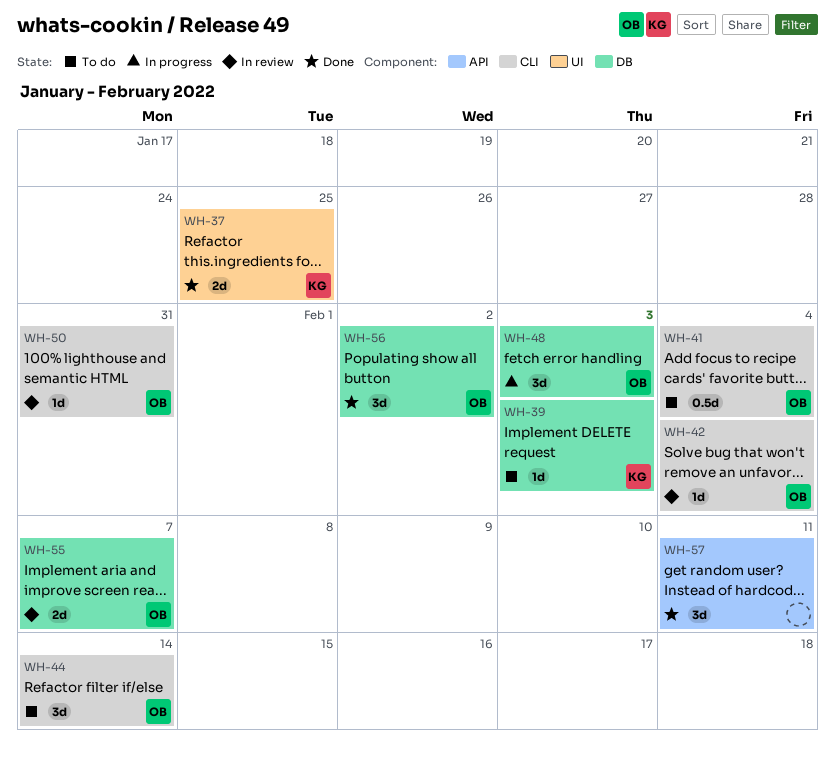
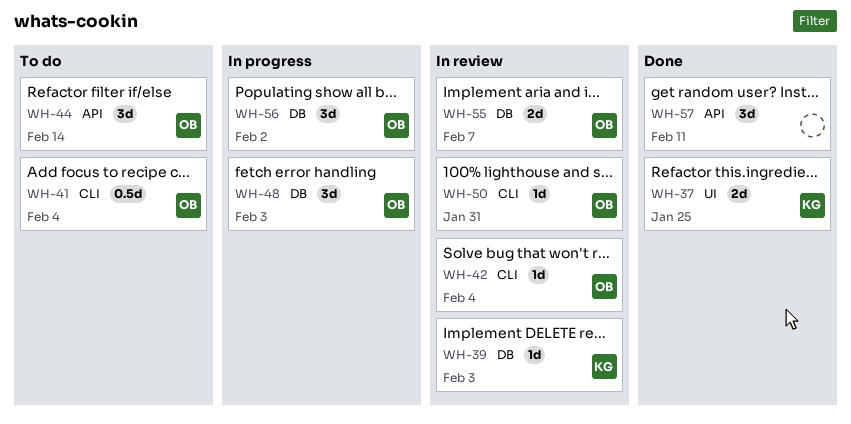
WH-39, status: To do -> In review
WH-44, label: CLI -> API
WH-56, status: Done -> In progress

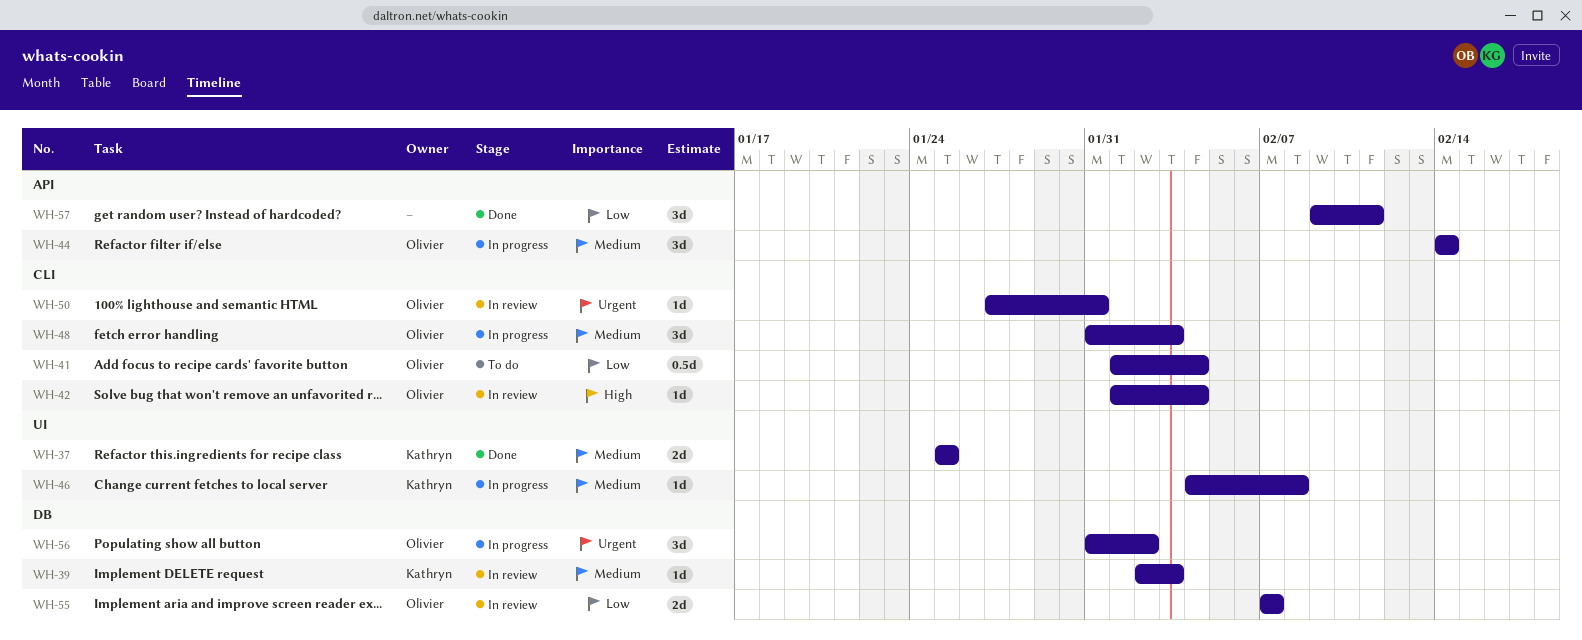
WH-44, status: To do -> In progress
WH-46: none -> present
WH-48, label: DB -> CLI

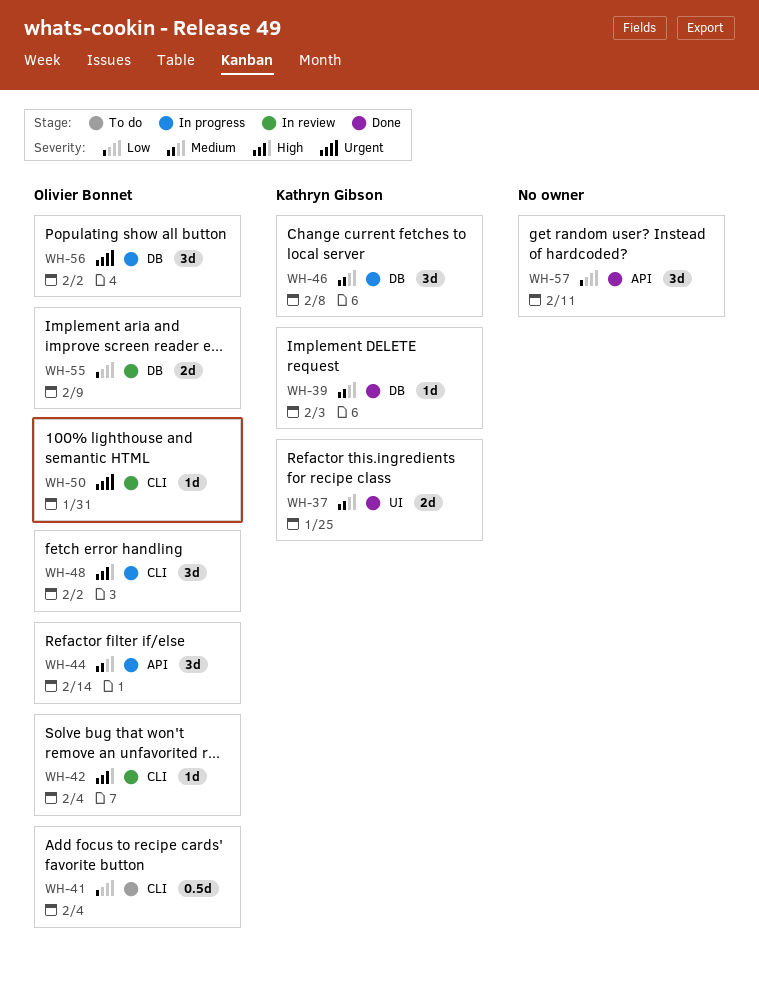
WH-39, status: In review -> Done
WH-46, label: UI -> DB
WH-46, estimate: 1d -> 3d
WH-48, priority: Medium -> High
WH-48, due: Feb 3 -> Feb 2
WH-55, due: Feb 7 -> Feb 9

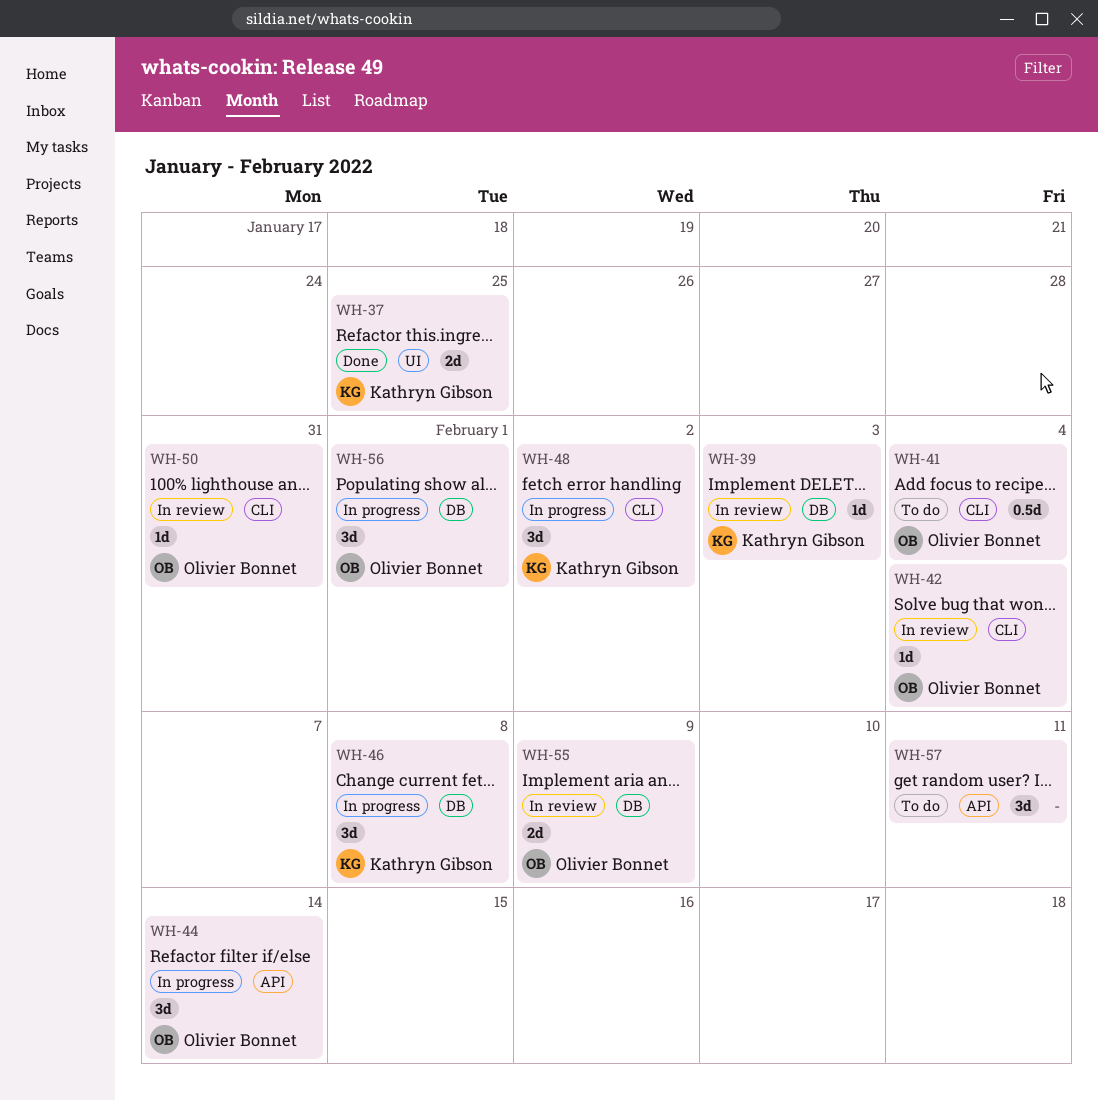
WH-39, status: Done -> In review
WH-48, owner: Olivier Bonnet -> Kathryn Gibson
WH-56, due: Feb 2 -> Feb 1
WH-57, status: Done -> To do

